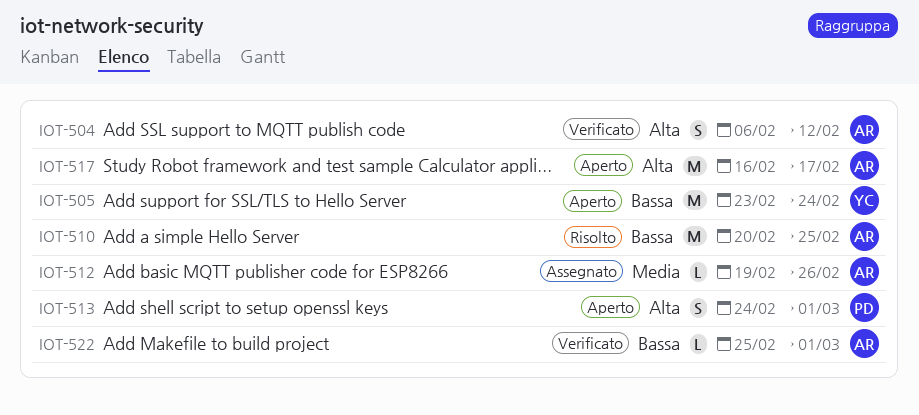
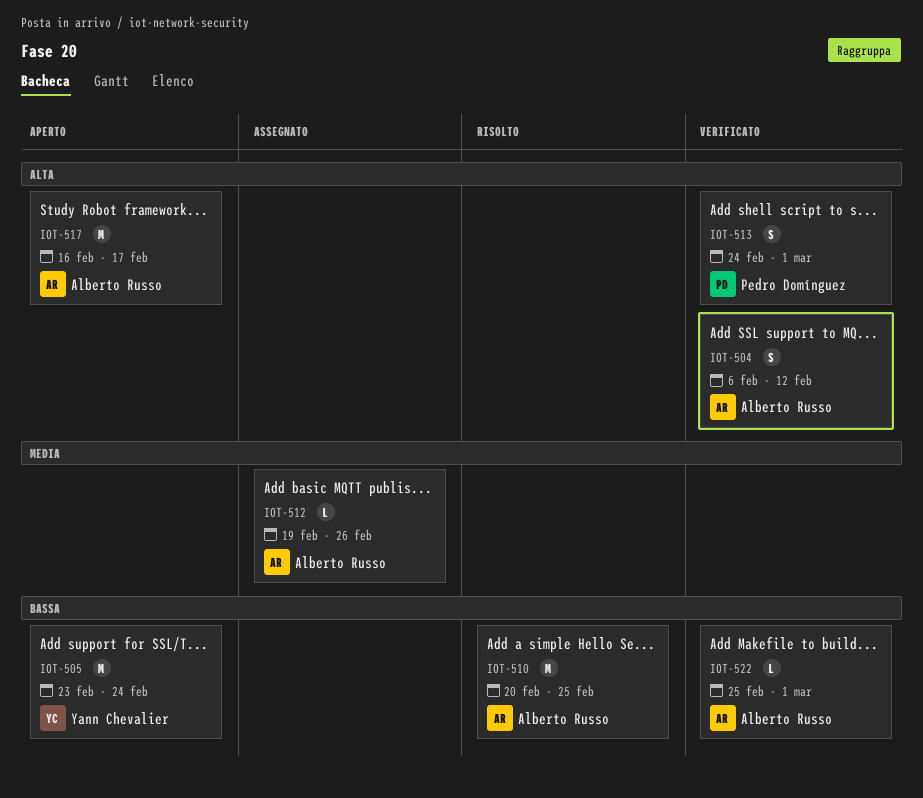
IOT-513, status: Aperto -> Verificato

